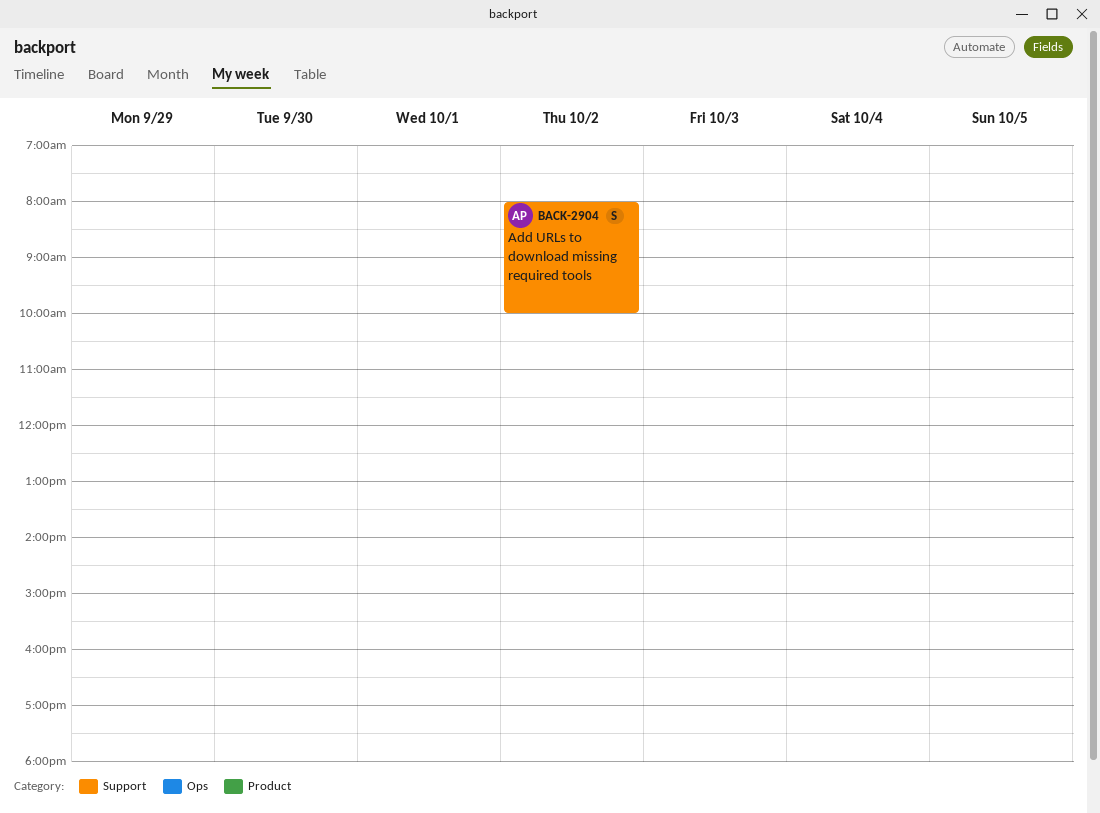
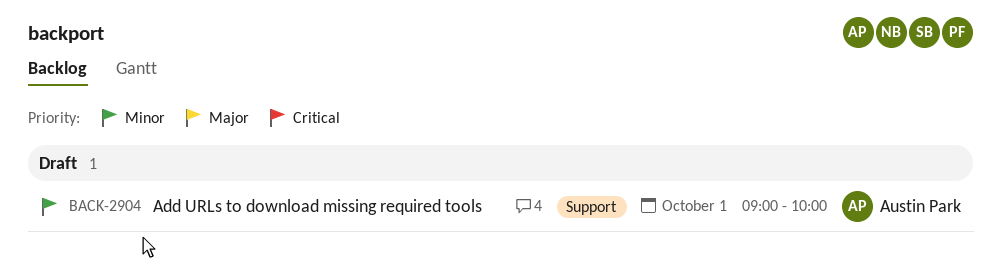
BACK-2904, day: Oct 2 -> Oct 1
BACK-2904, begins: 08:00 -> 09:00

